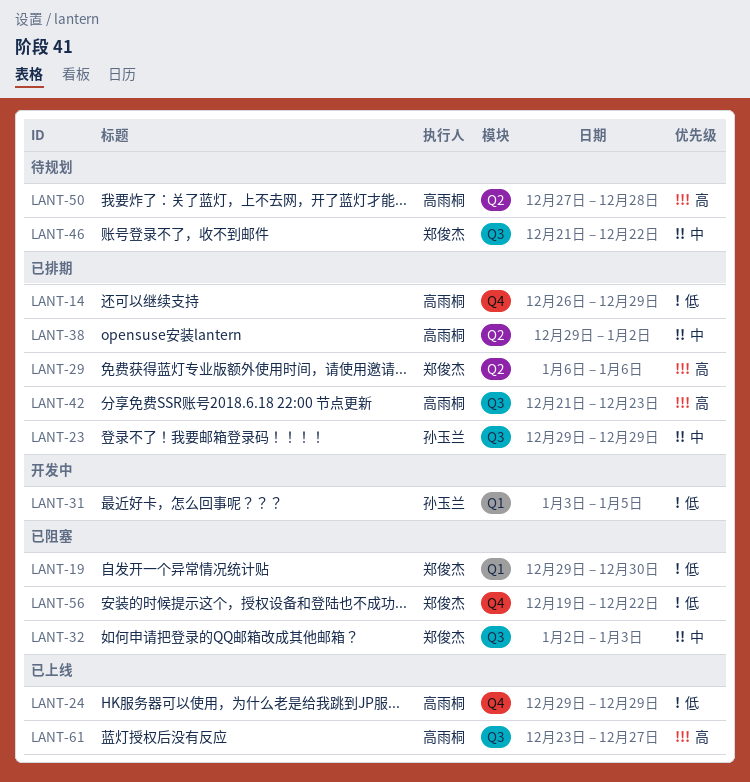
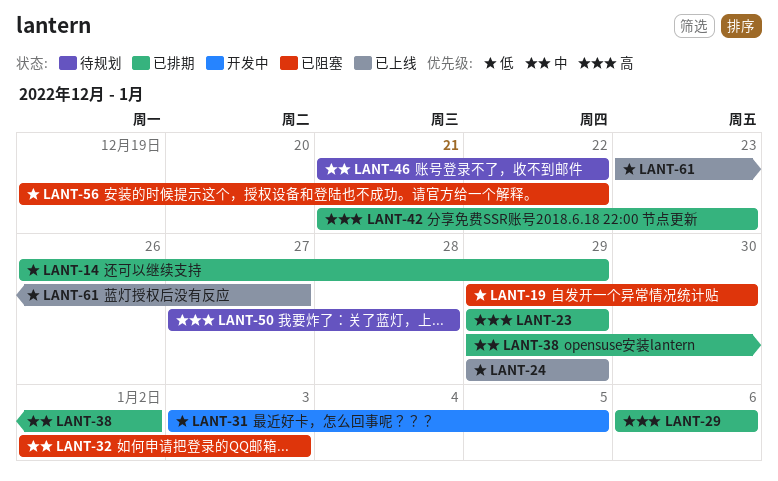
LANT-23, priority: 中 -> 高
LANT-61, priority: 高 -> 低

